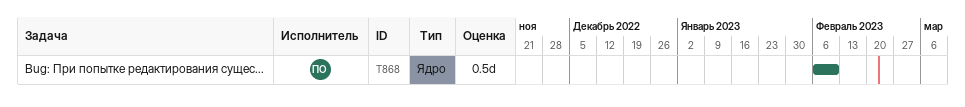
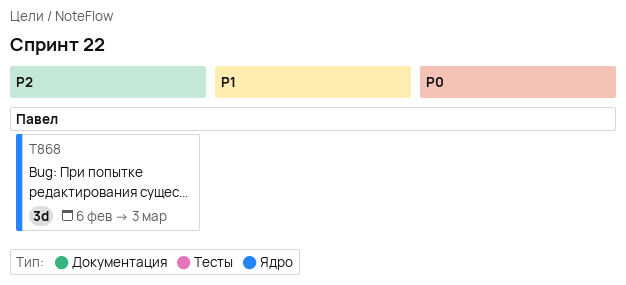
T868, estimate: 0.5d -> 3d
T868, due: Feb 10 -> Mar 3

